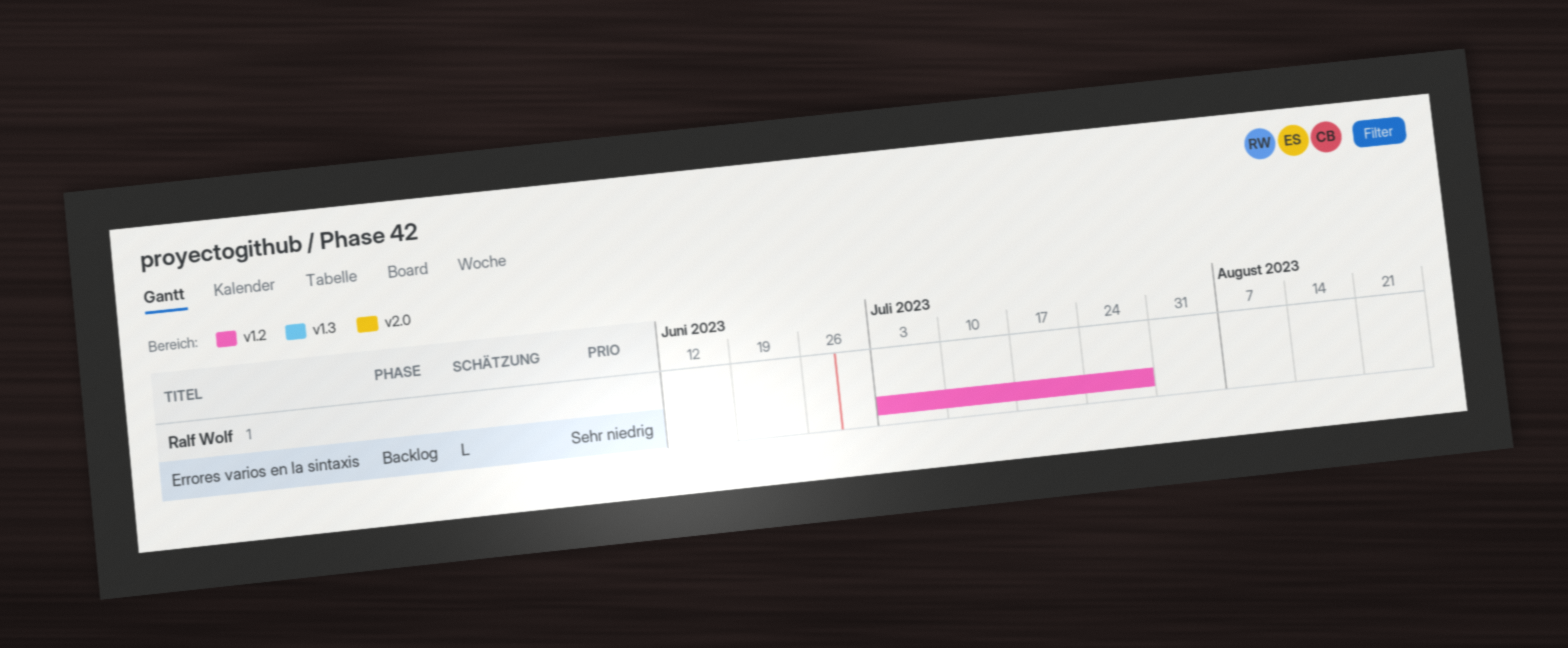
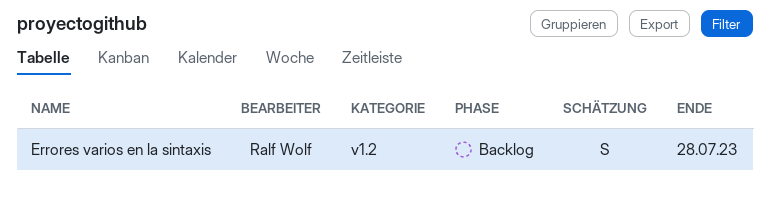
Errores varios en la sintaxis, estimate: L -> S

